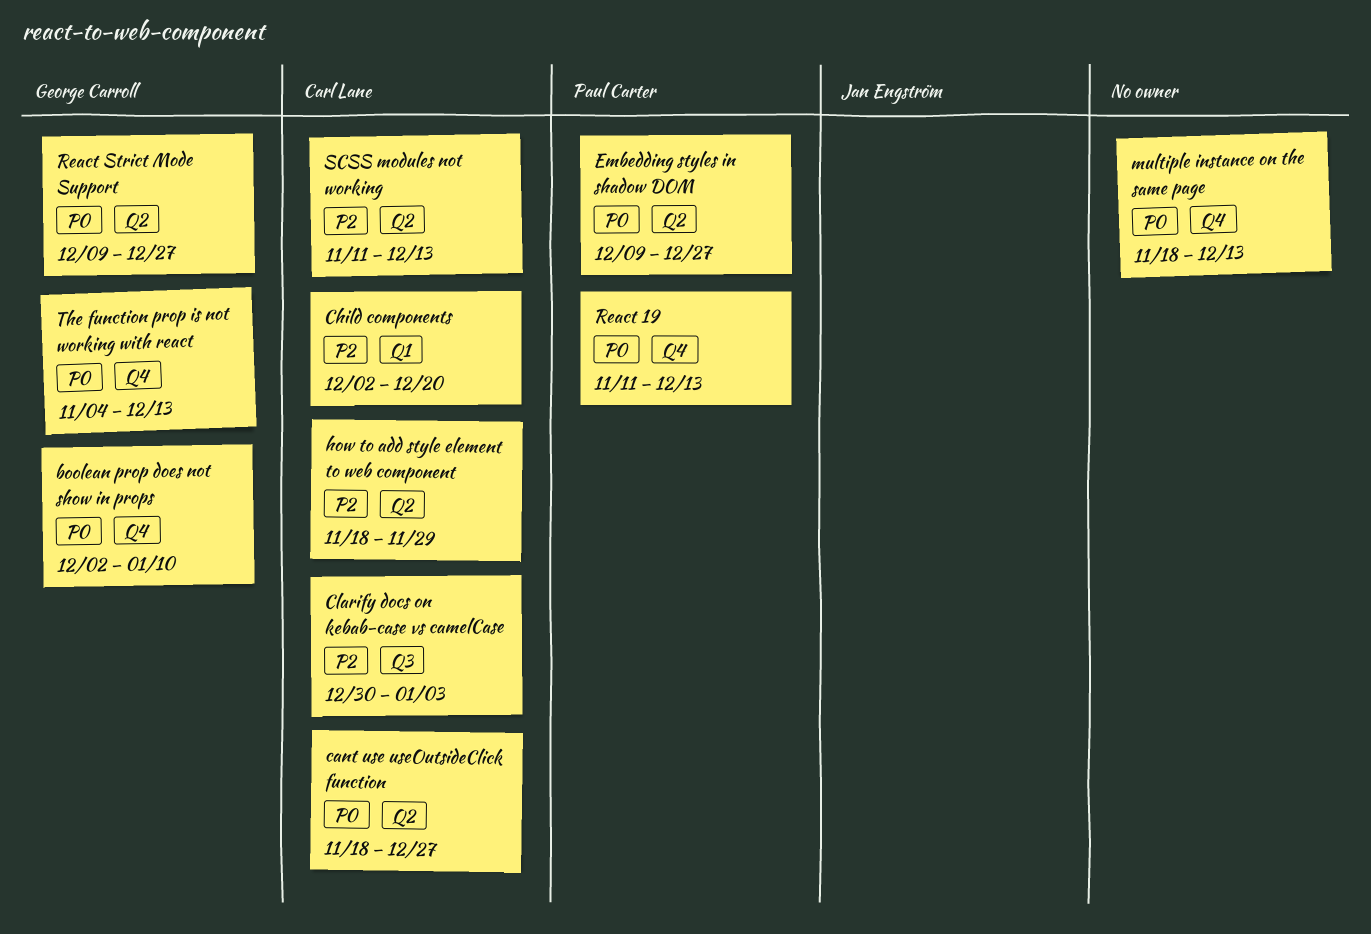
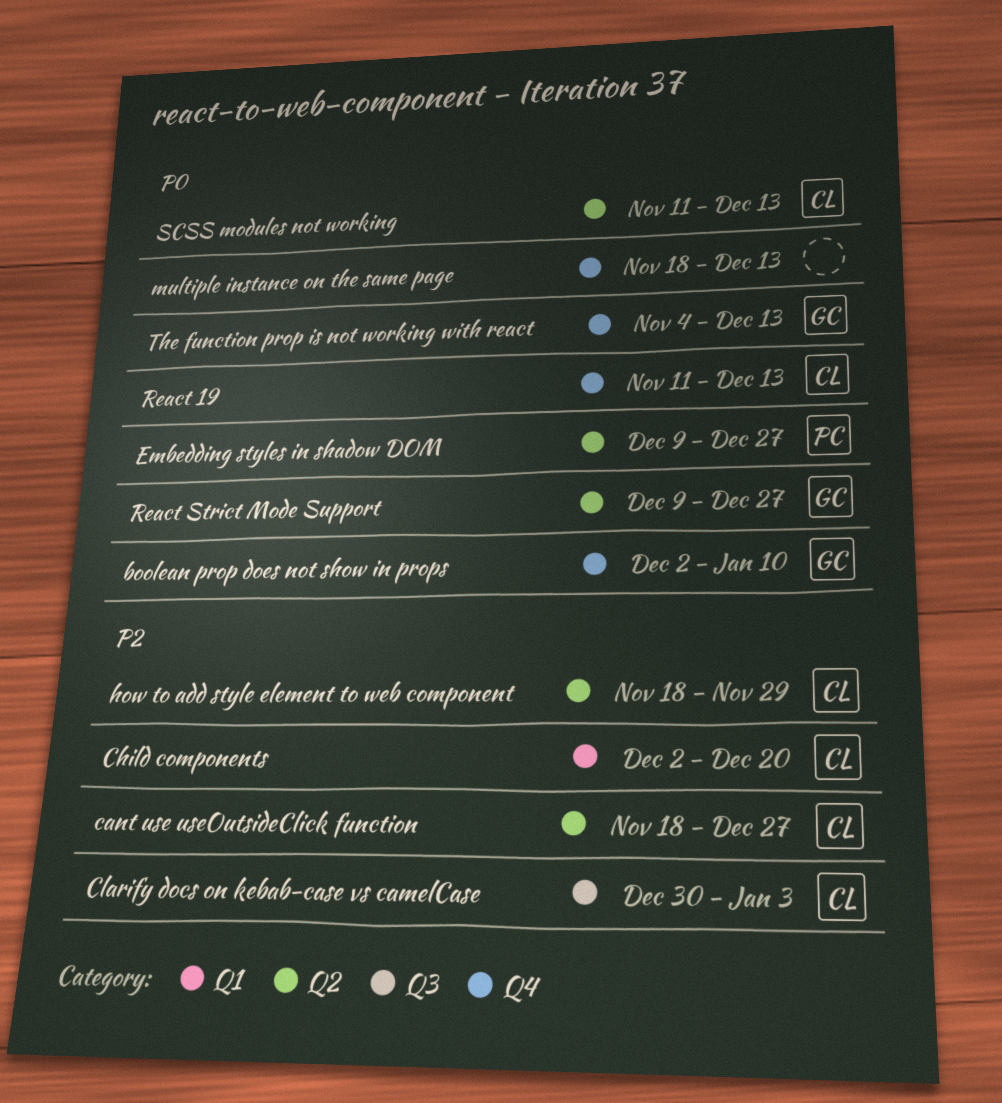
cant use useOutsideClick function, priority: P0 -> P2
React 19, owner: Paul Carter -> Carl Lane
SCSS modules not working, priority: P2 -> P0

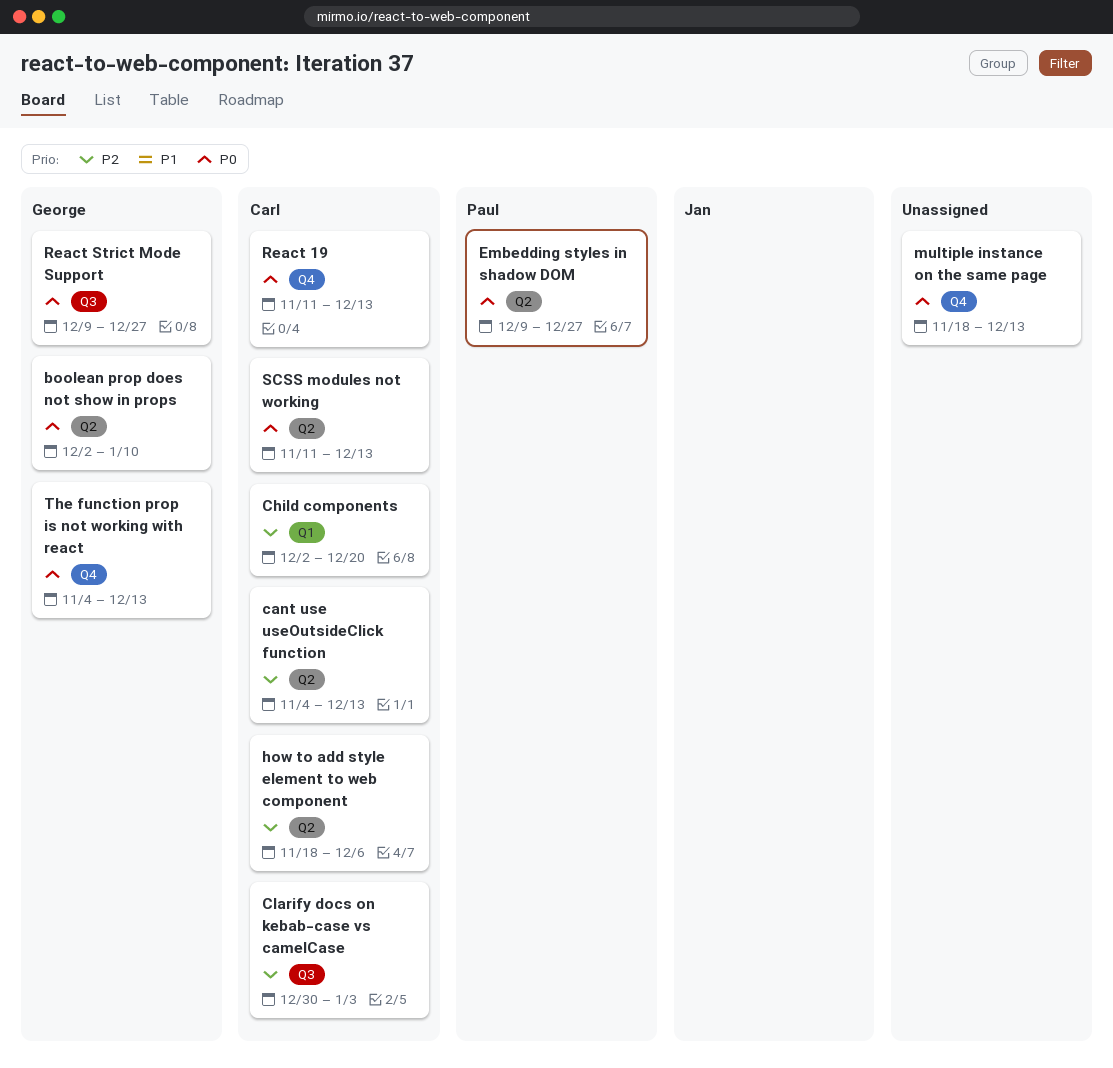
boolean prop does not show in props, label: Q4 -> Q2
cant use useOutsideClick function, start: Nov 18 -> Nov 4
cant use useOutsideClick function, due: Dec 27 -> Dec 13
how to add style element to web component, due: Nov 29 -> Dec 6
React Strict Mode Support, label: Q2 -> Q3

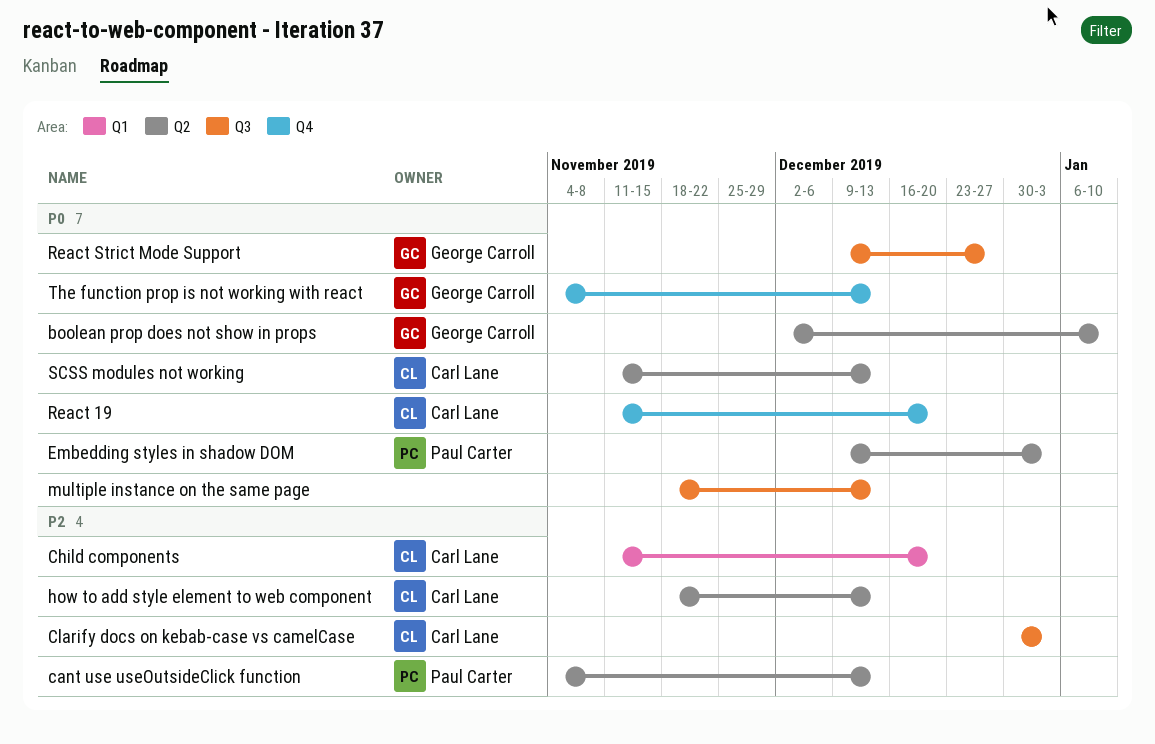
cant use useOutsideClick function, owner: Carl Lane -> Paul Carter
Child components, start: Dec 2 -> Nov 11
Embedding styles in shadow DOM, due: Dec 27 -> Jan 3
how to add style element to web component, due: Dec 6 -> Dec 13
multiple instance on the same page, label: Q4 -> Q3
React 19, due: Dec 13 -> Dec 20

